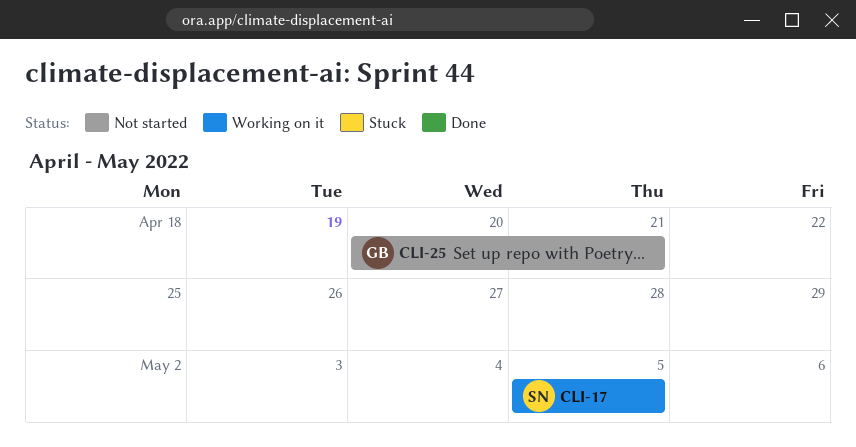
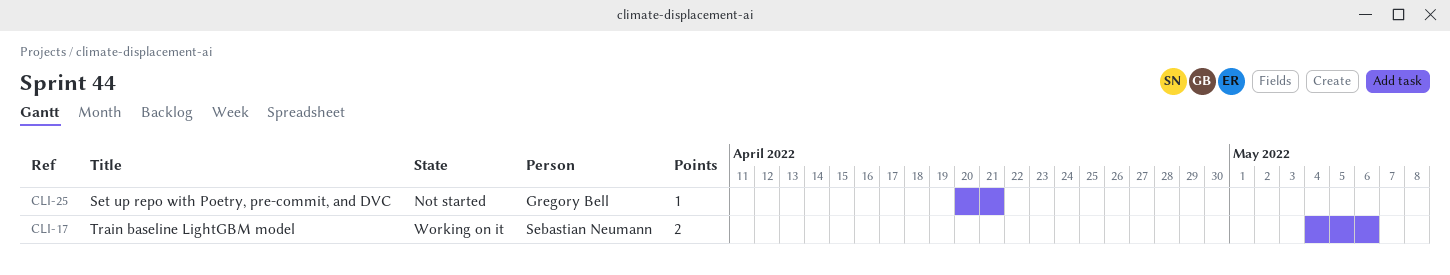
CLI-17, start: May 5 -> May 4
CLI-17, due: May 5 -> May 6

